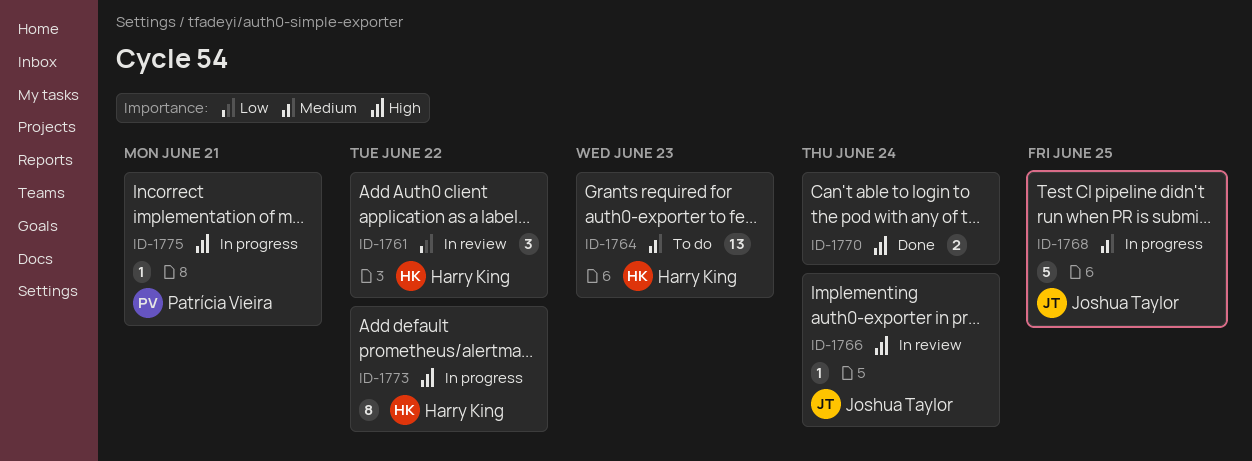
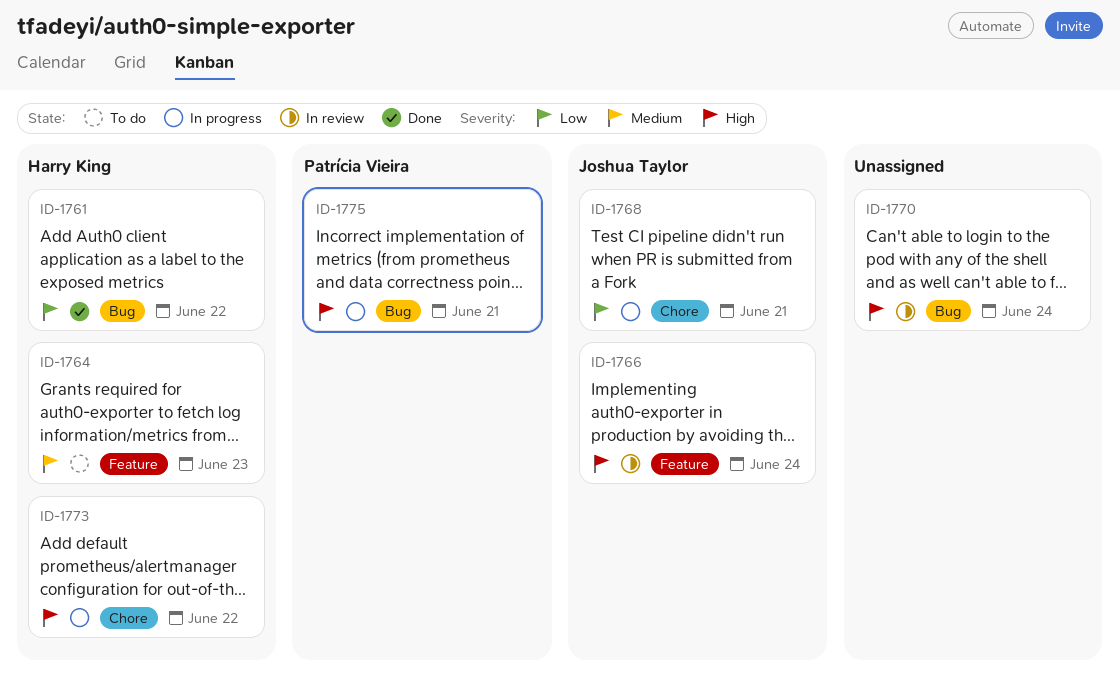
ID-1761, status: In review -> Done
ID-1768, priority: Medium -> Low
ID-1768, due: Jun 25 -> Jun 21
ID-1770, status: Done -> In review

